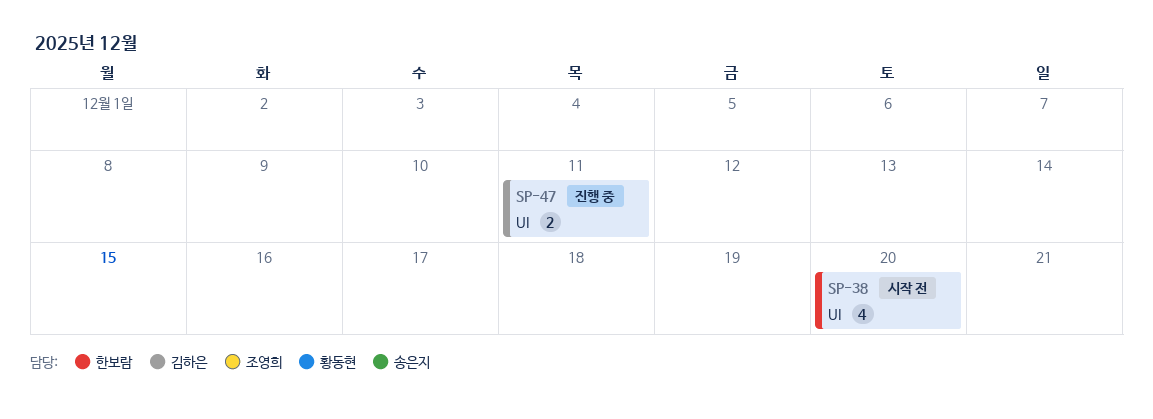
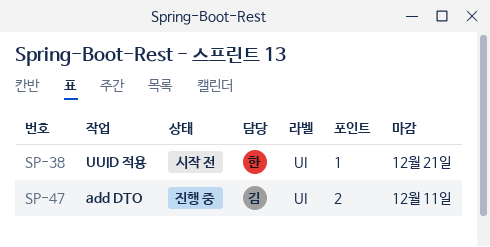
SP-38, estimate: 4 -> 1
SP-38, due: Dec 20 -> Dec 21

